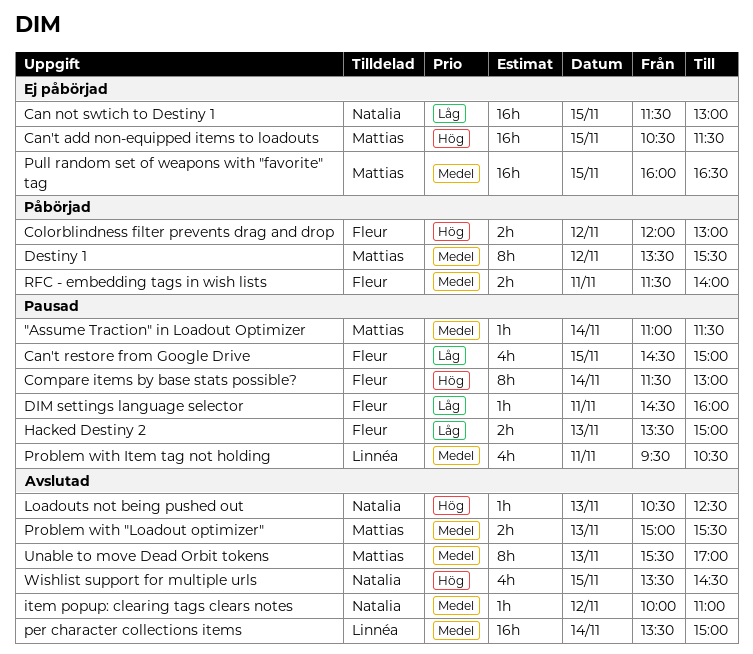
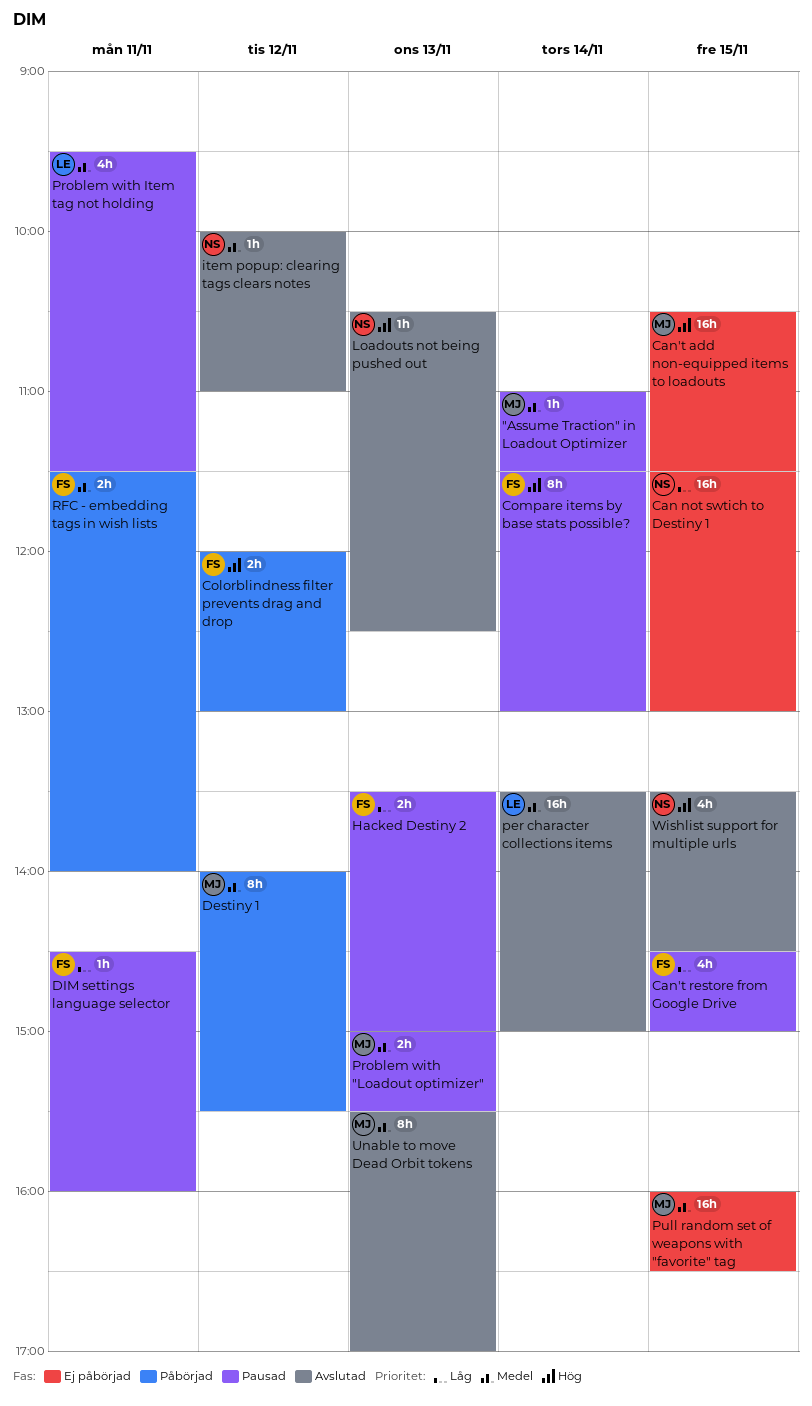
Destiny 1, begins: 13:30 -> 14:00
Problem with "Loadout optimizer", status: Avslutad -> Pausad
Problem with Item tag not holding, ends: 10:30 -> 11:30

